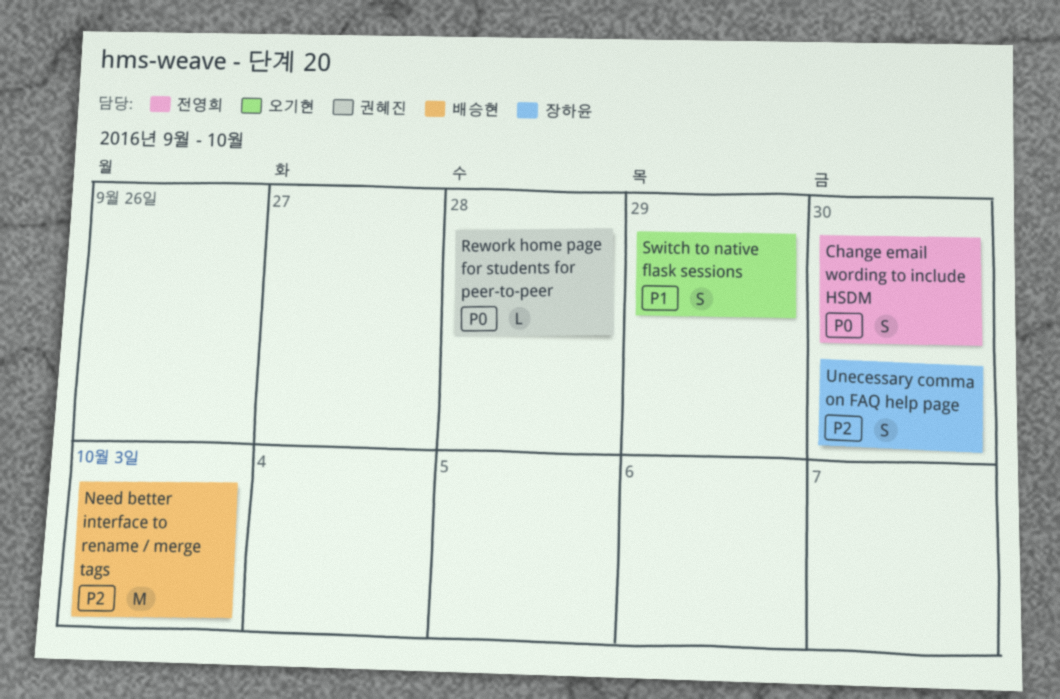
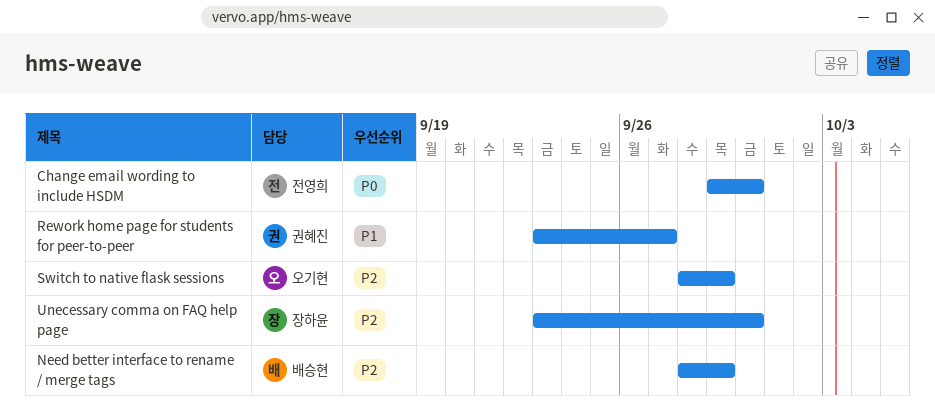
Need better interface to rename / merge tags, due: Oct 3 -> Sep 29
Rework home page for students for peer-to-peer, priority: P0 -> P1
Rework home page for students for peer-to-peer, due: Sep 28 -> Sep 27
Switch to native flask sessions, priority: P1 -> P2

